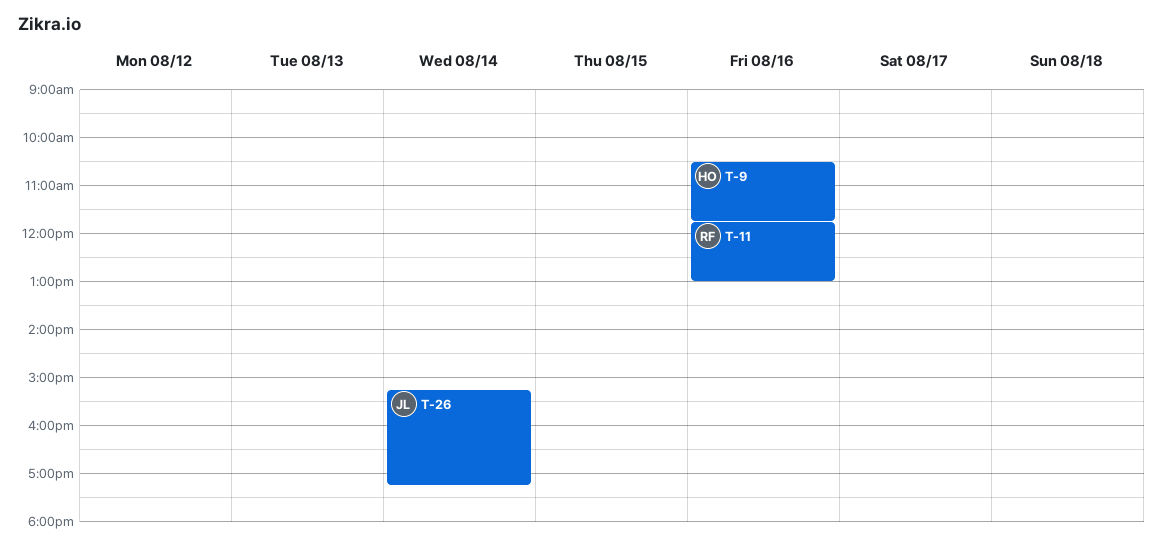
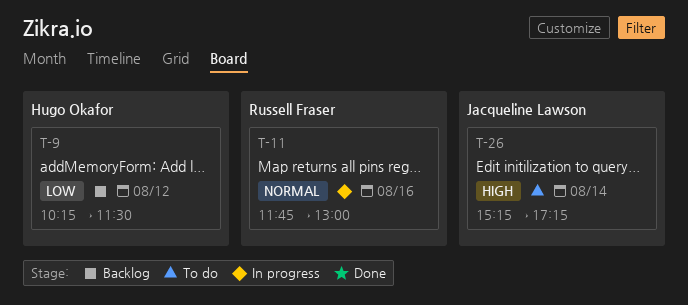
T-9, day: Aug 16 -> Aug 12
T-9, begins: 10:30 -> 10:15
T-9, ends: 11:45 -> 11:30

